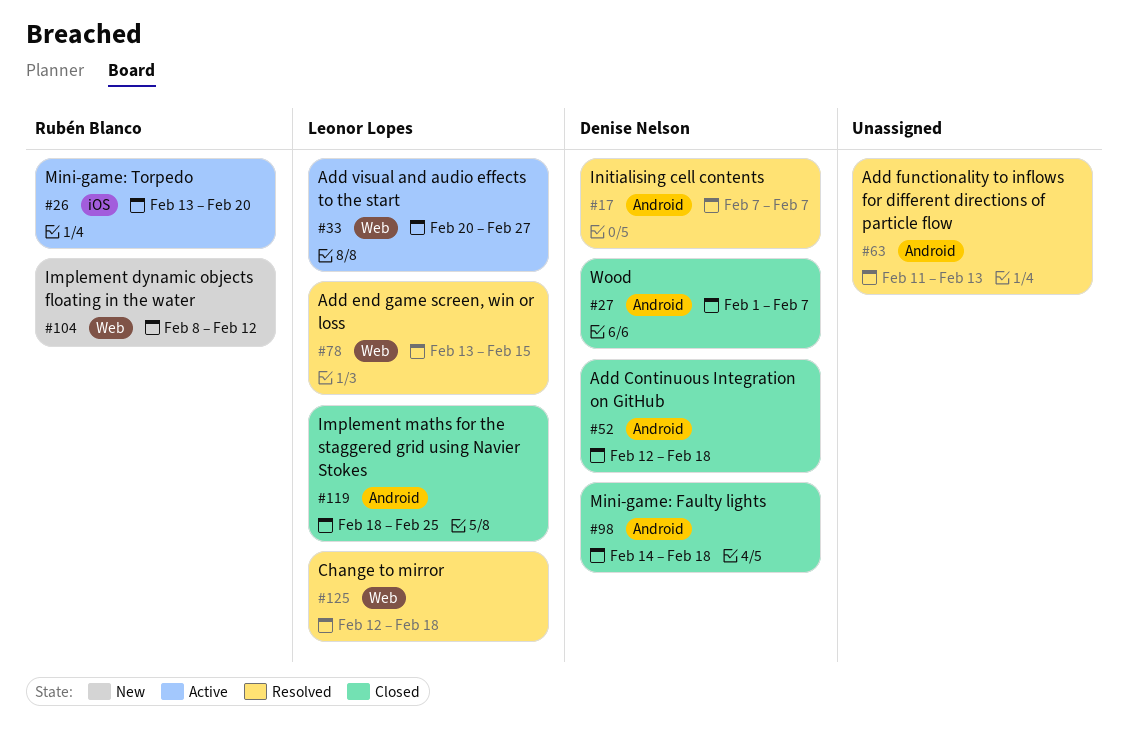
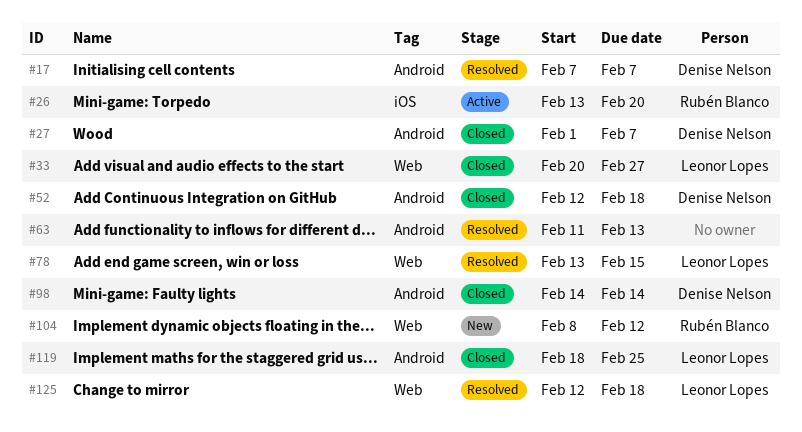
#33, status: Active -> Closed
#98, due: Feb 18 -> Feb 14

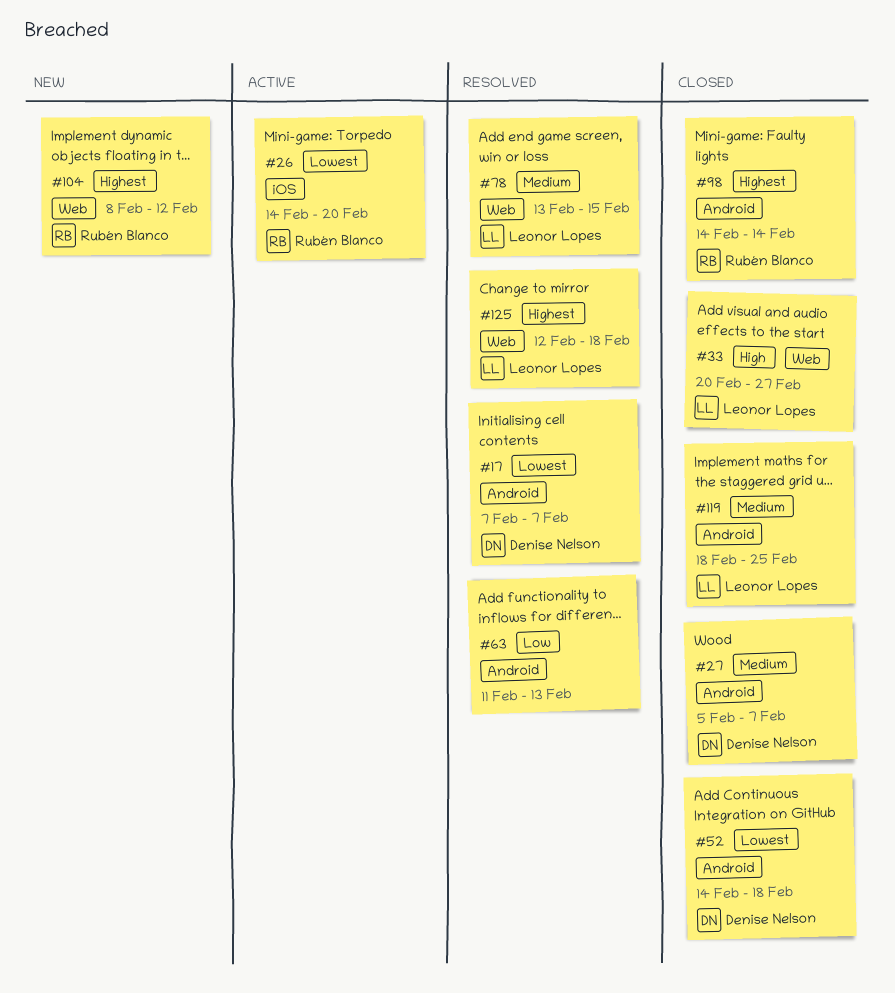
#26, start: Feb 13 -> Feb 14
#27, start: Feb 1 -> Feb 5
#52, start: Feb 12 -> Feb 14
#98, owner: Denise Nelson -> Rubén Blanco

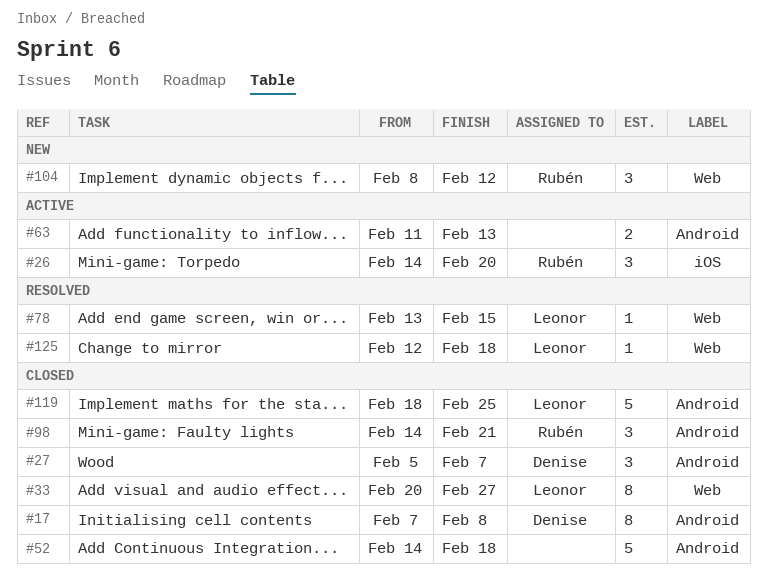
#17, status: Resolved -> Closed
#17, due: Feb 7 -> Feb 8
#52, owner: Denise Nelson -> none
#63, status: Resolved -> Active
#98, due: Feb 14 -> Feb 21

